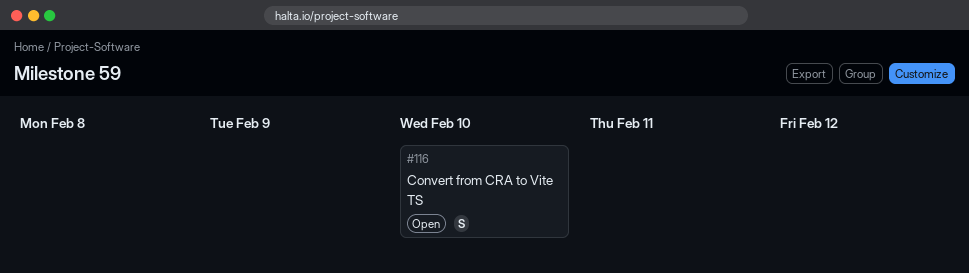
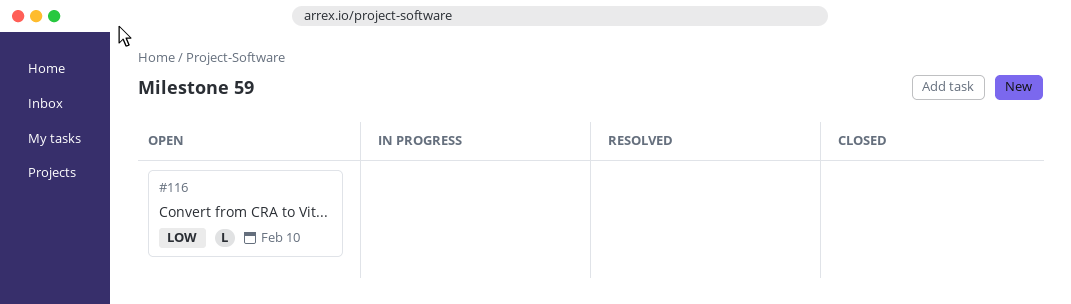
#116, estimate: S -> L

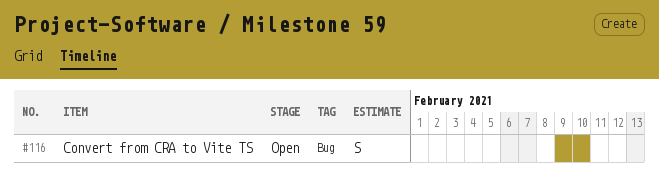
#116, estimate: L -> S

